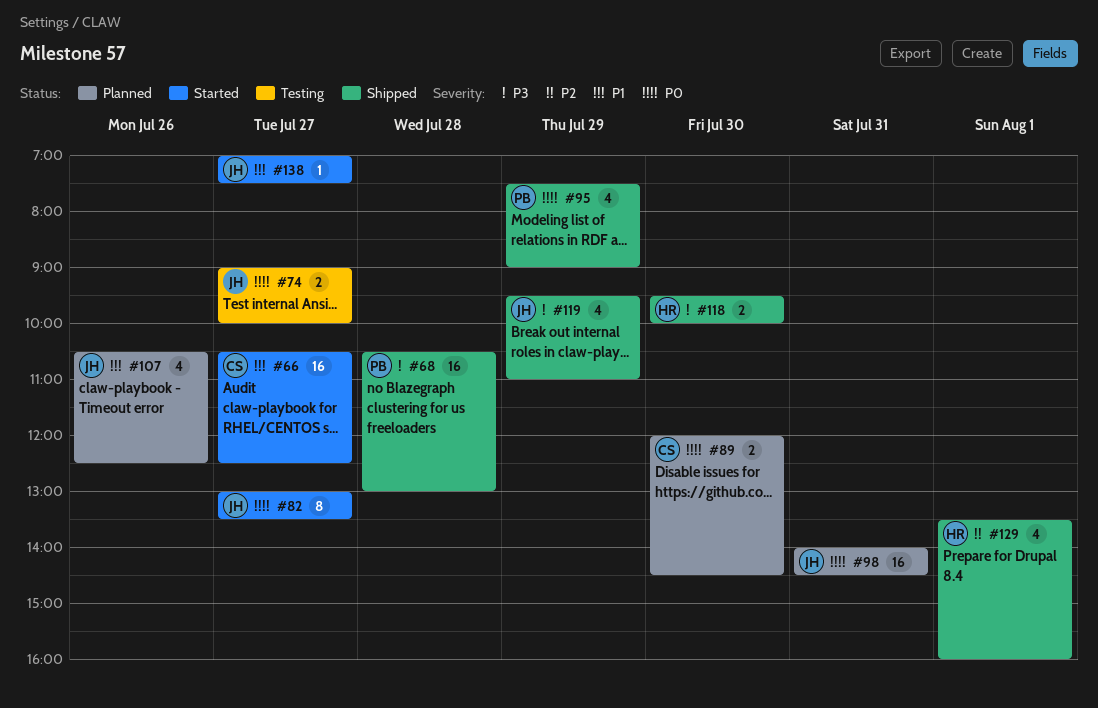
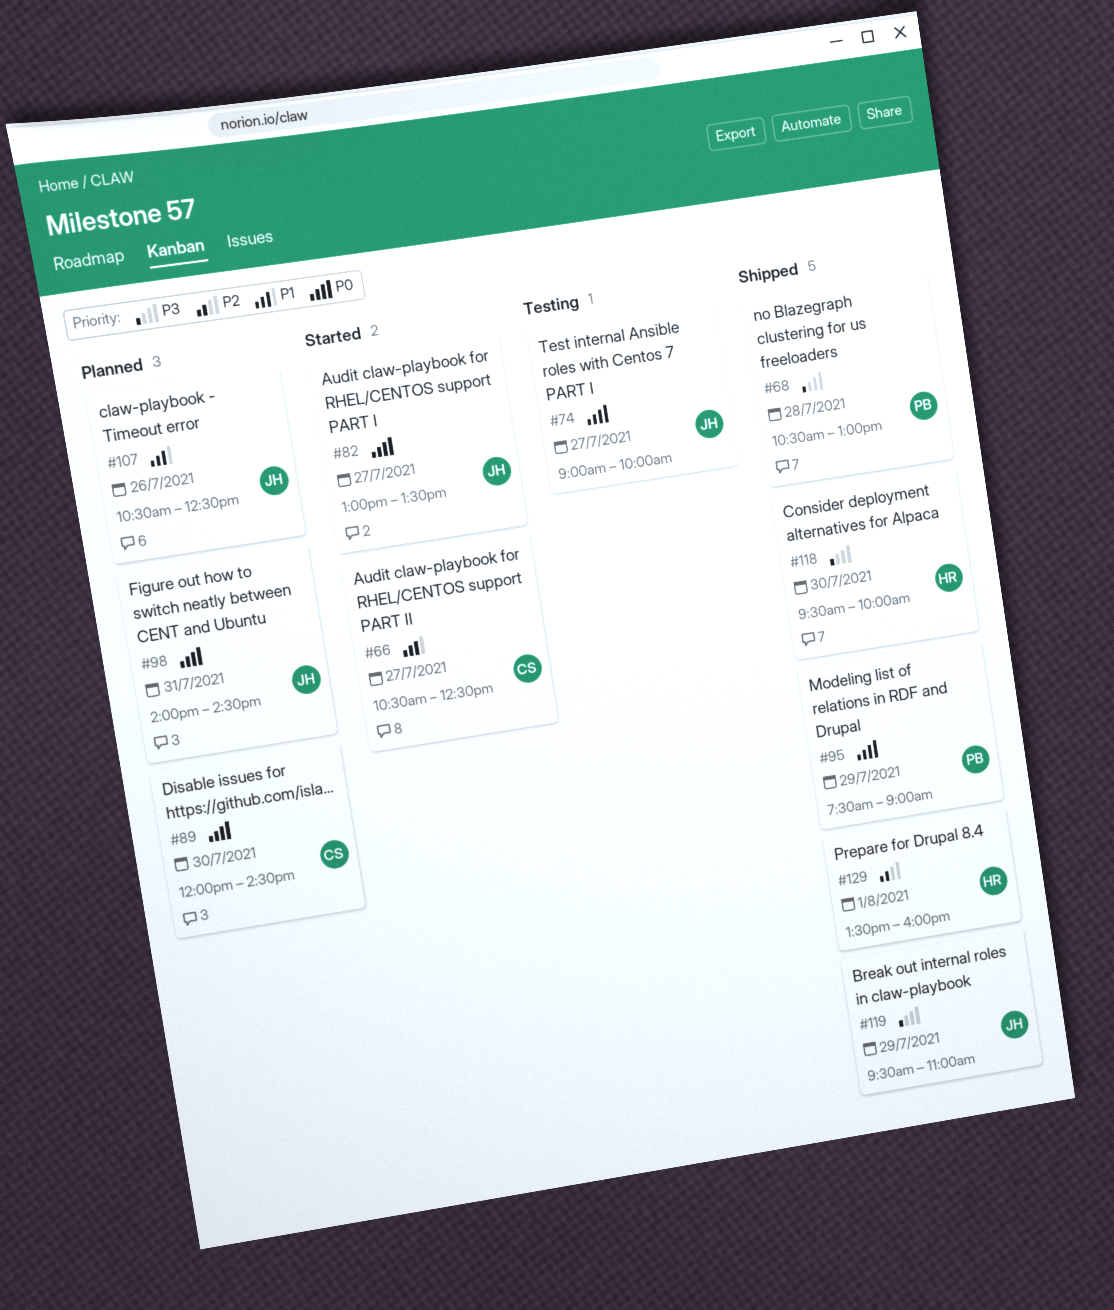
#138: present -> none

